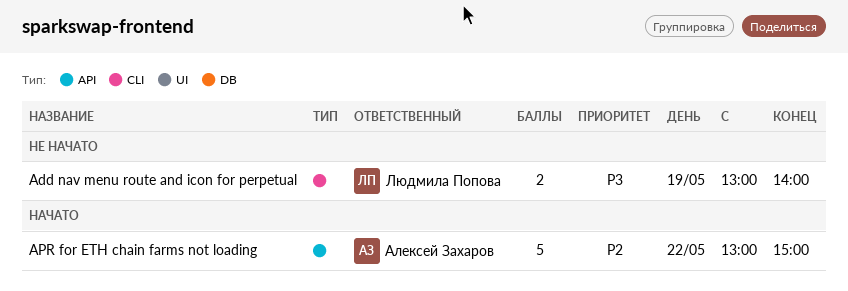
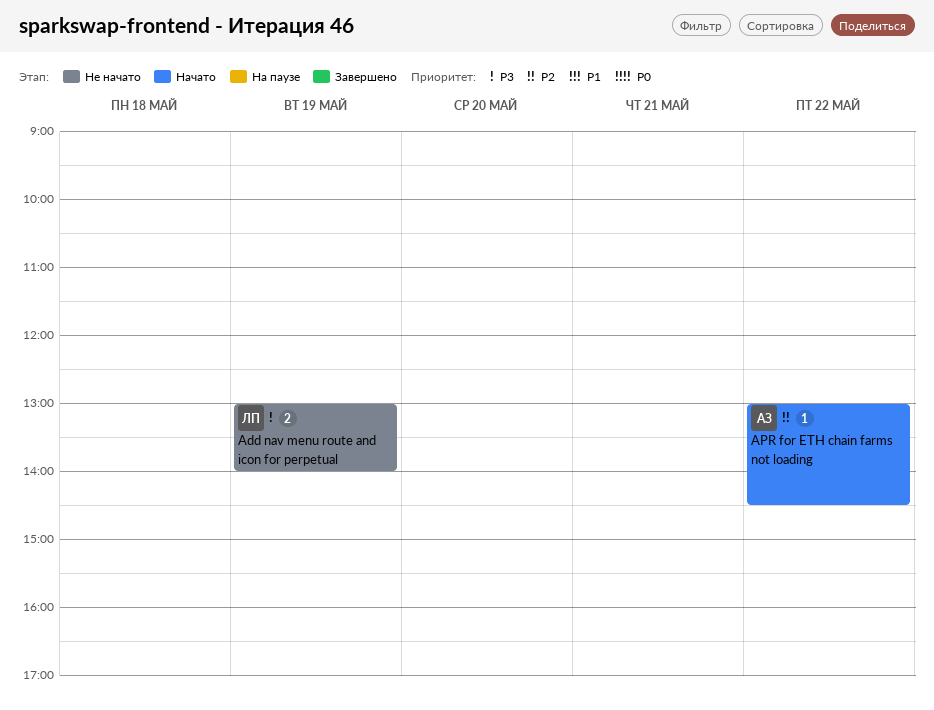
APR for ETH chain farms not loading, estimate: 5 -> 1
APR for ETH chain farms not loading, ends: 15:00 -> 14:30

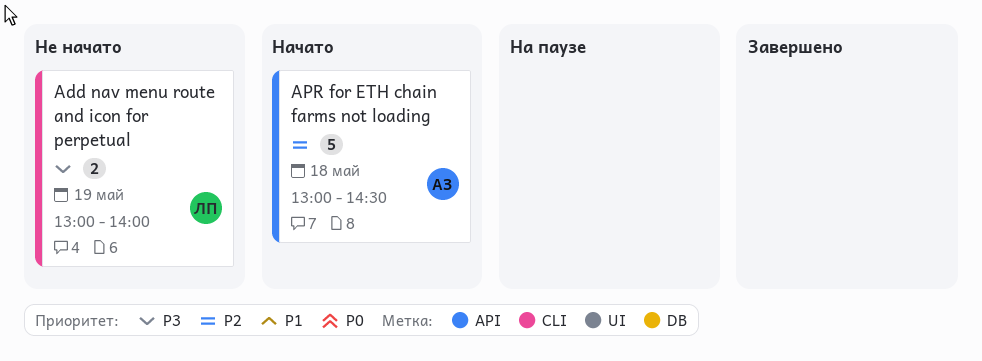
APR for ETH chain farms not loading, estimate: 1 -> 5
APR for ETH chain farms not loading, day: May 22 -> May 18

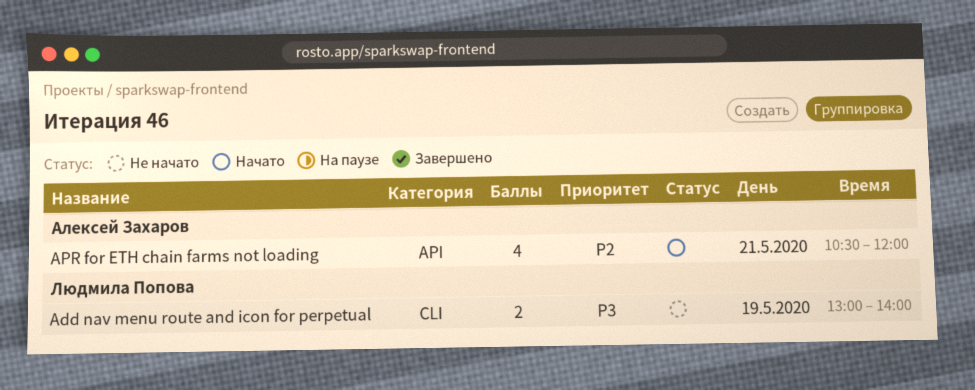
APR for ETH chain farms not loading, estimate: 5 -> 4
APR for ETH chain farms not loading, day: May 18 -> May 21
APR for ETH chain farms not loading, begins: 13:00 -> 10:30
APR for ETH chain farms not loading, ends: 14:30 -> 12:00

